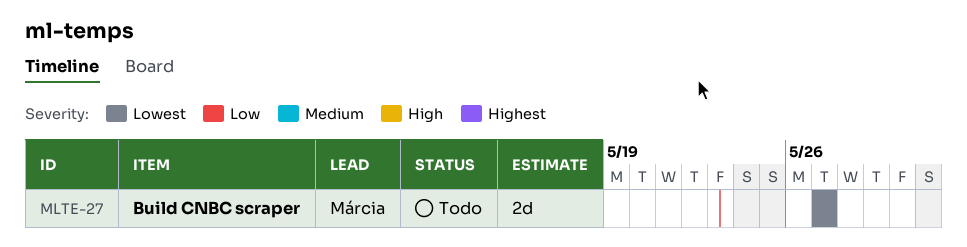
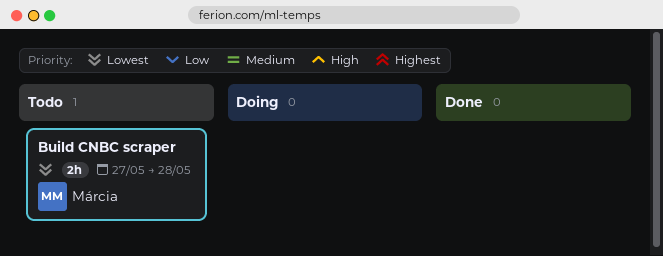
Build CNBC scraper, estimate: 2d -> 2h
Build CNBC scraper, due: May 27 -> May 28

